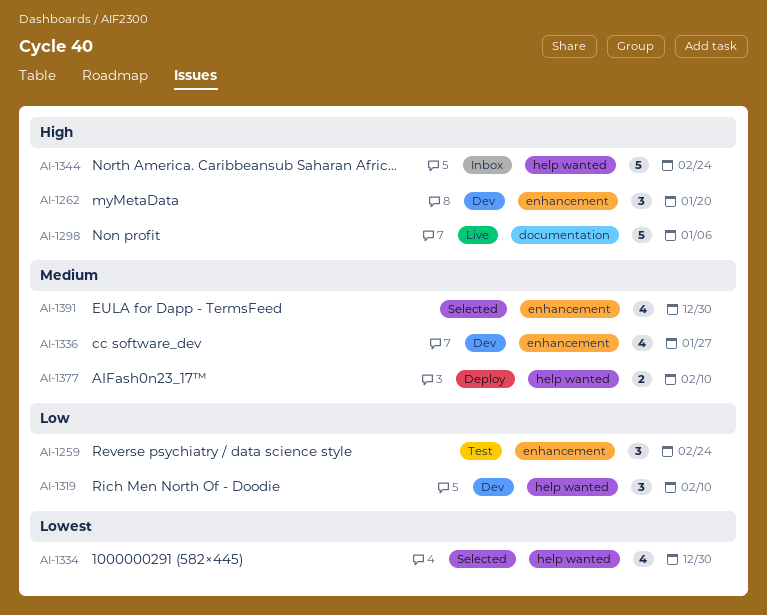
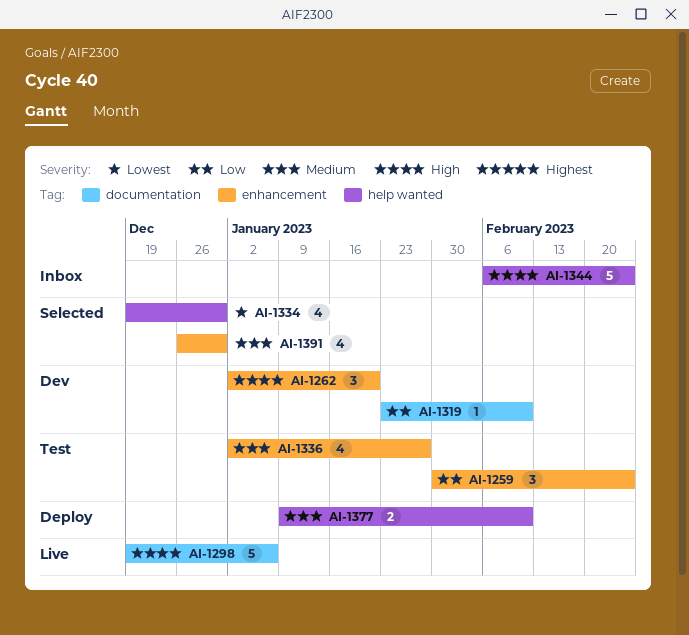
AI-1319, label: help wanted -> documentation
AI-1319, estimate: 3 -> 1
AI-1336, status: Dev -> Test

